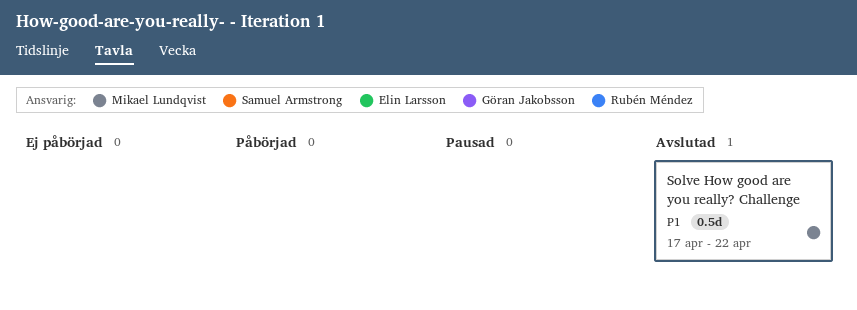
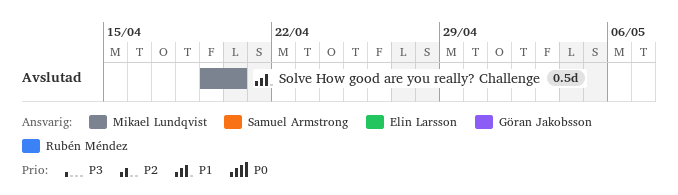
Solve How good are you really? Challenge, start: Apr 17 -> Apr 19
Solve How good are you really? Challenge, due: Apr 22 -> Apr 20

